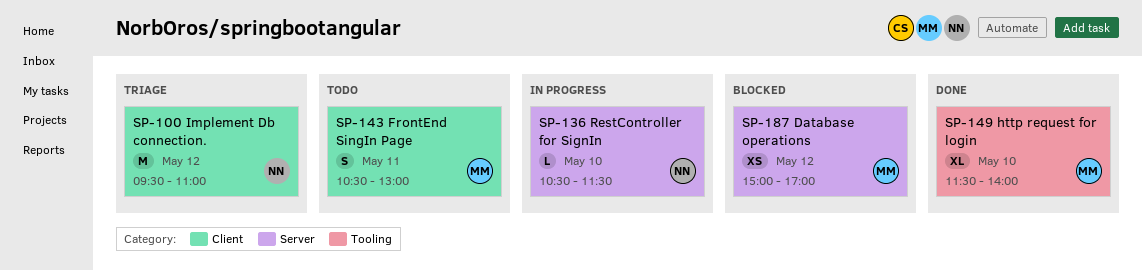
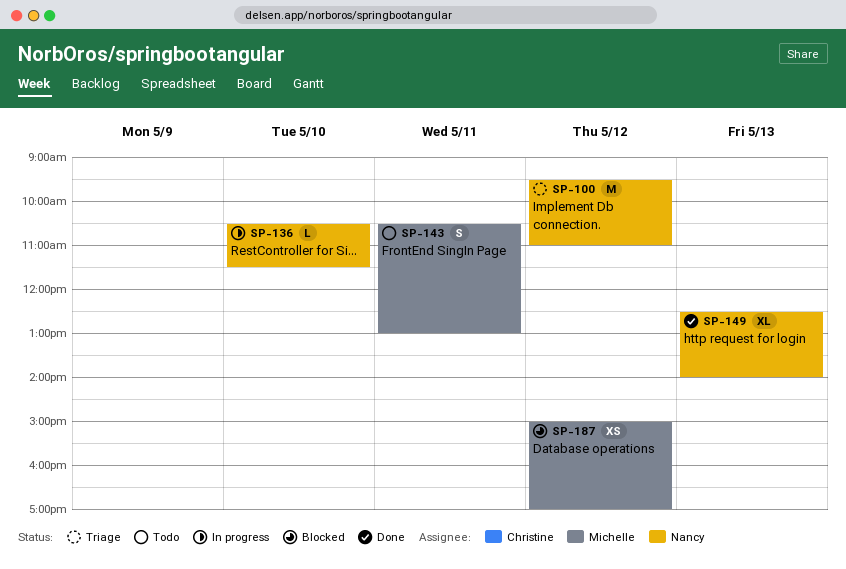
SP-149, owner: Michelle -> Nancy
SP-149, day: May 10 -> May 13
SP-149, begins: 11:30 -> 12:30

